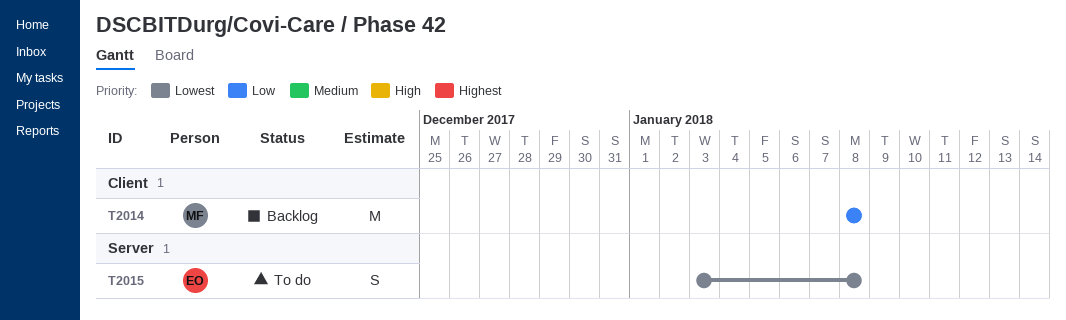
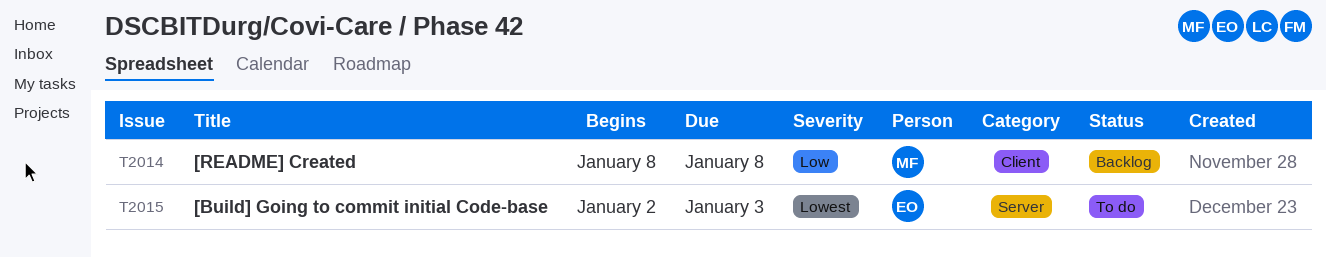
T2015, start: Jan 3 -> Jan 2
T2015, due: Jan 8 -> Jan 3

